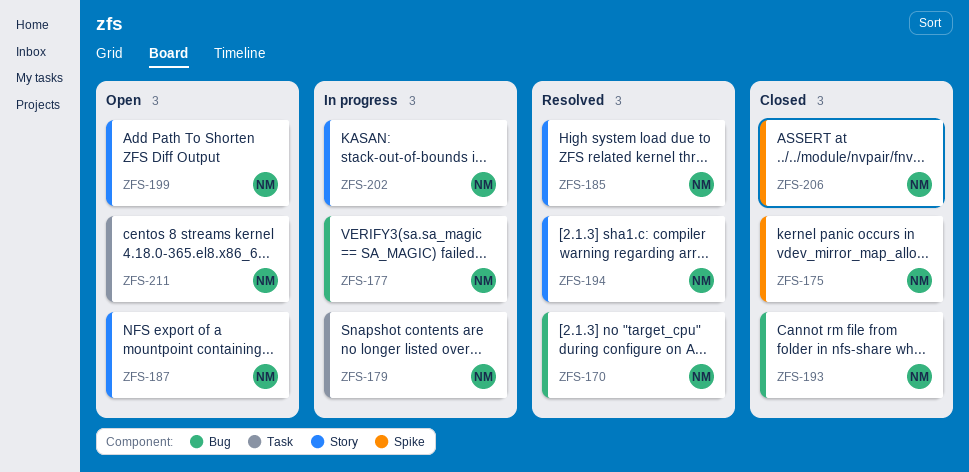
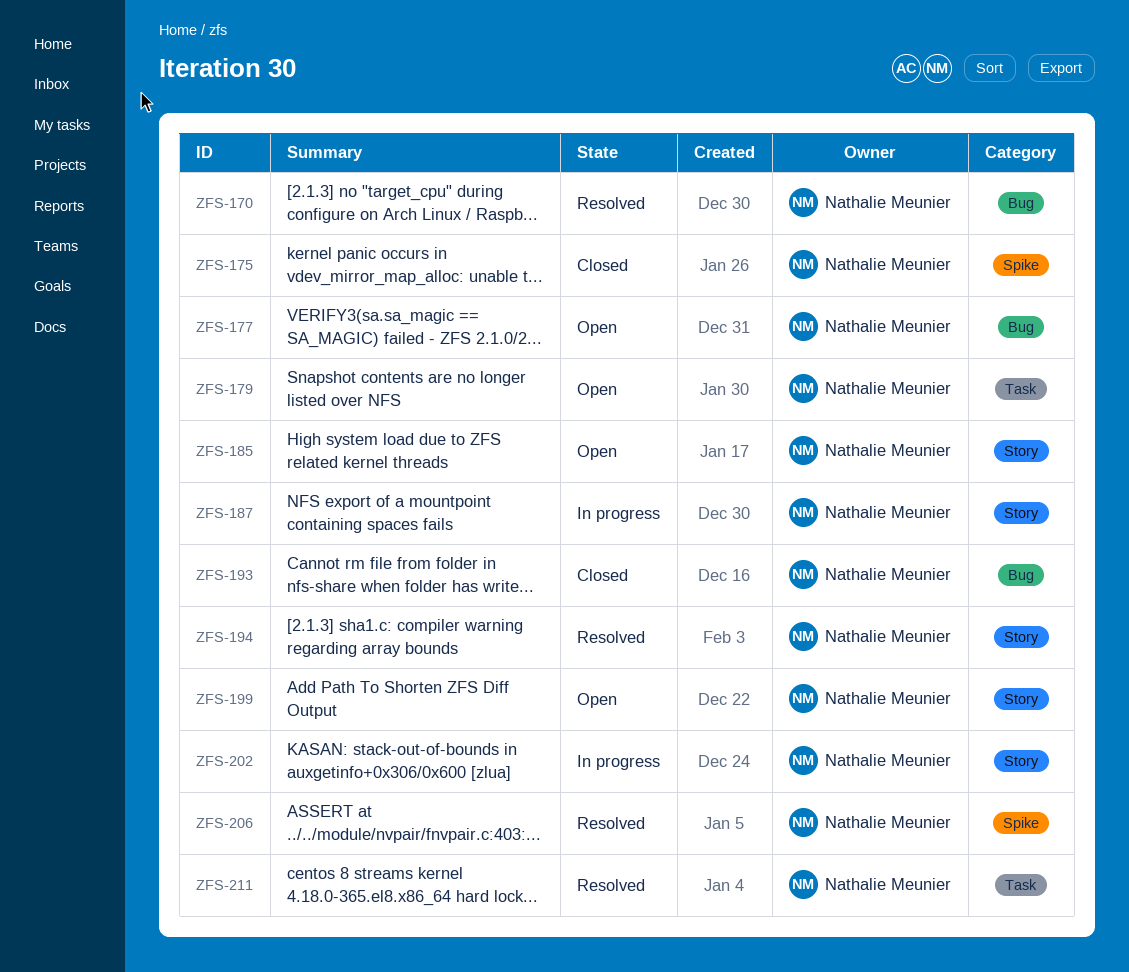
ZFS-177, status: In progress -> Open
ZFS-179, status: In progress -> Open
ZFS-185, status: Resolved -> Open
ZFS-187, status: Open -> In progress
ZFS-206, status: Closed -> Resolved
ZFS-211, status: Open -> Resolved

